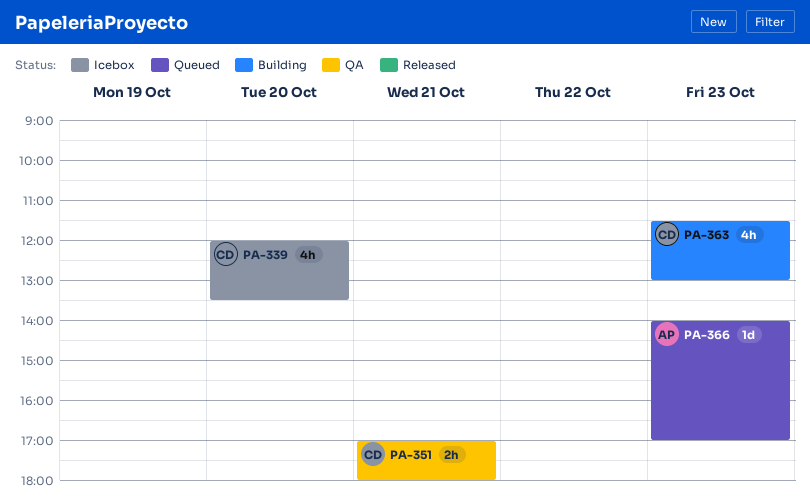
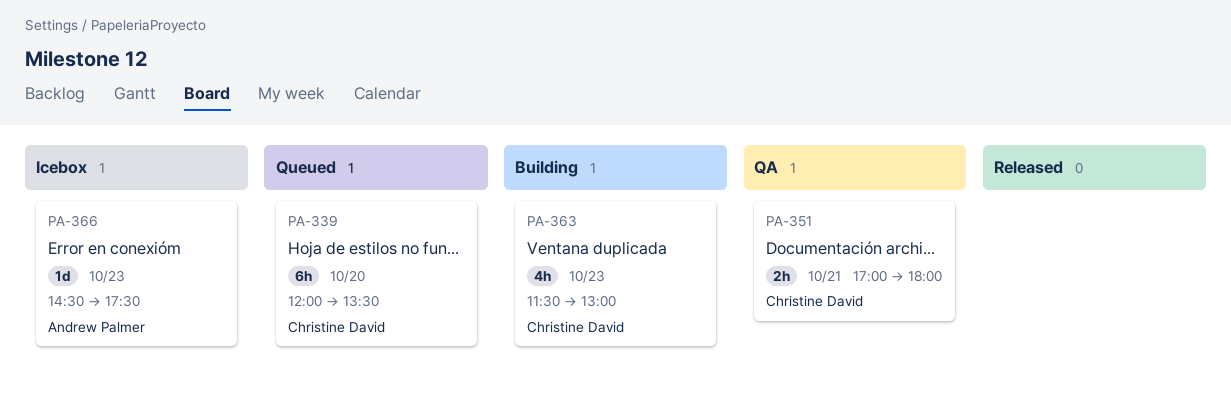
PA-339, status: Icebox -> Queued
PA-339, estimate: 4h -> 6h
PA-366, status: Queued -> Icebox
PA-366, begins: 14:00 -> 14:30
PA-366, ends: 17:00 -> 17:30

